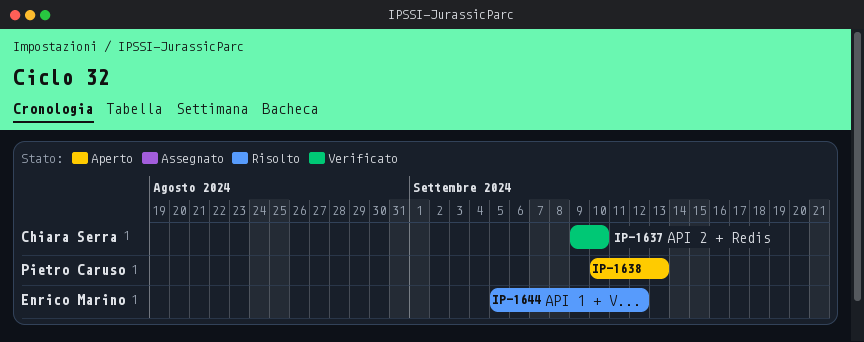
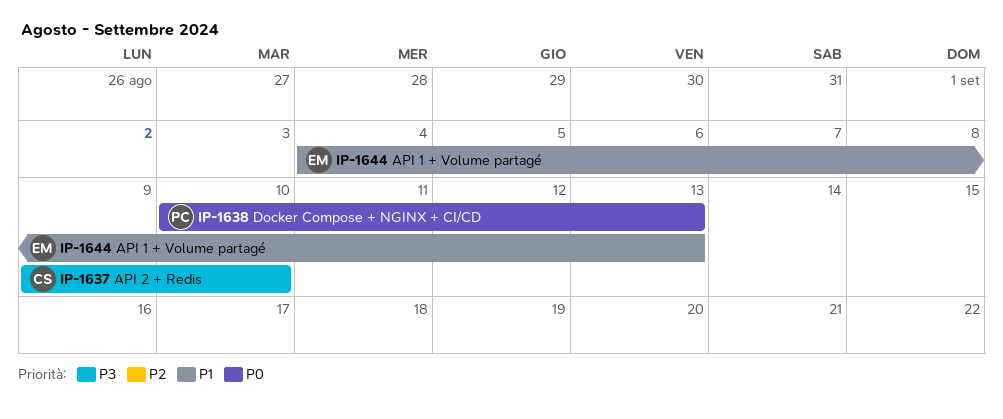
IP-1644, start: Sep 5 -> Sep 4
IP-1644, due: Sep 12 -> Sep 13

